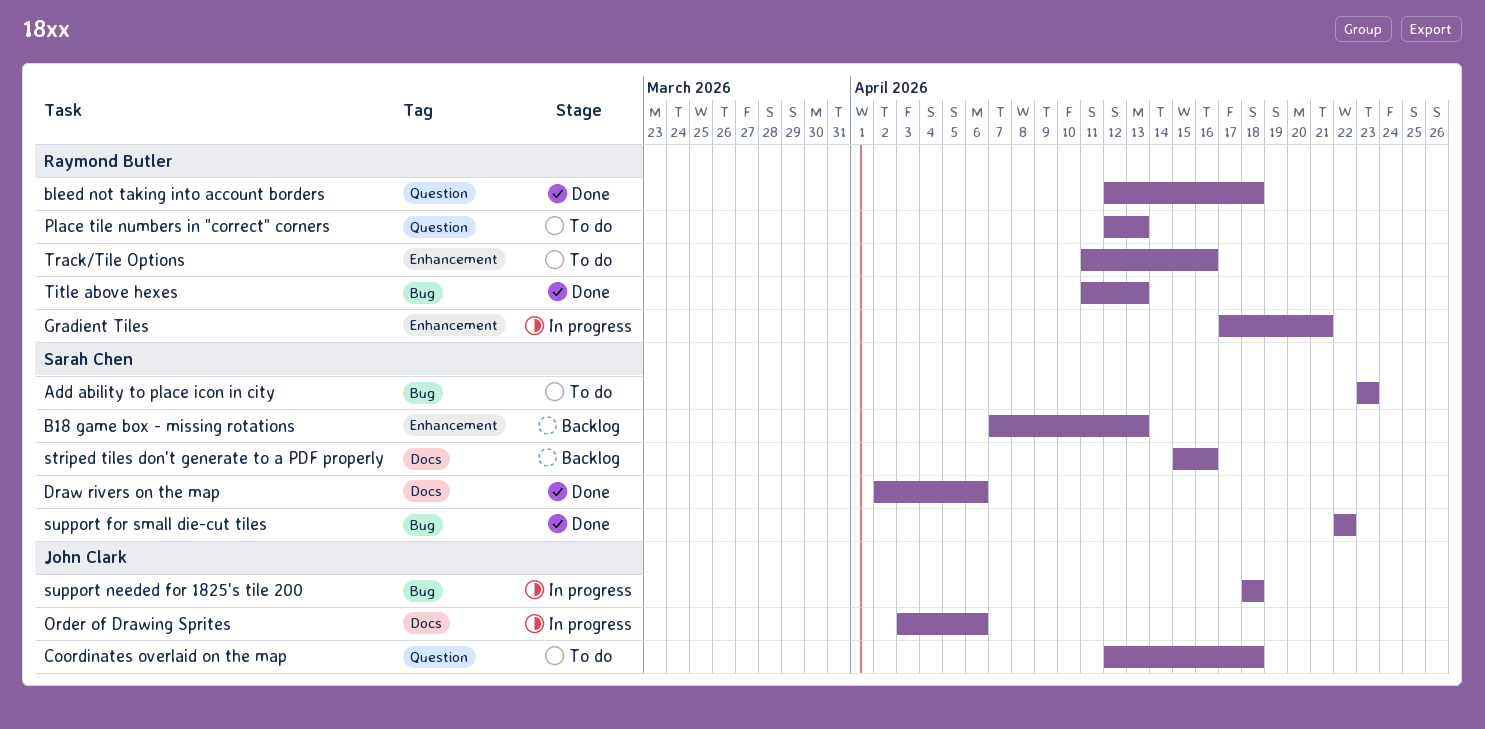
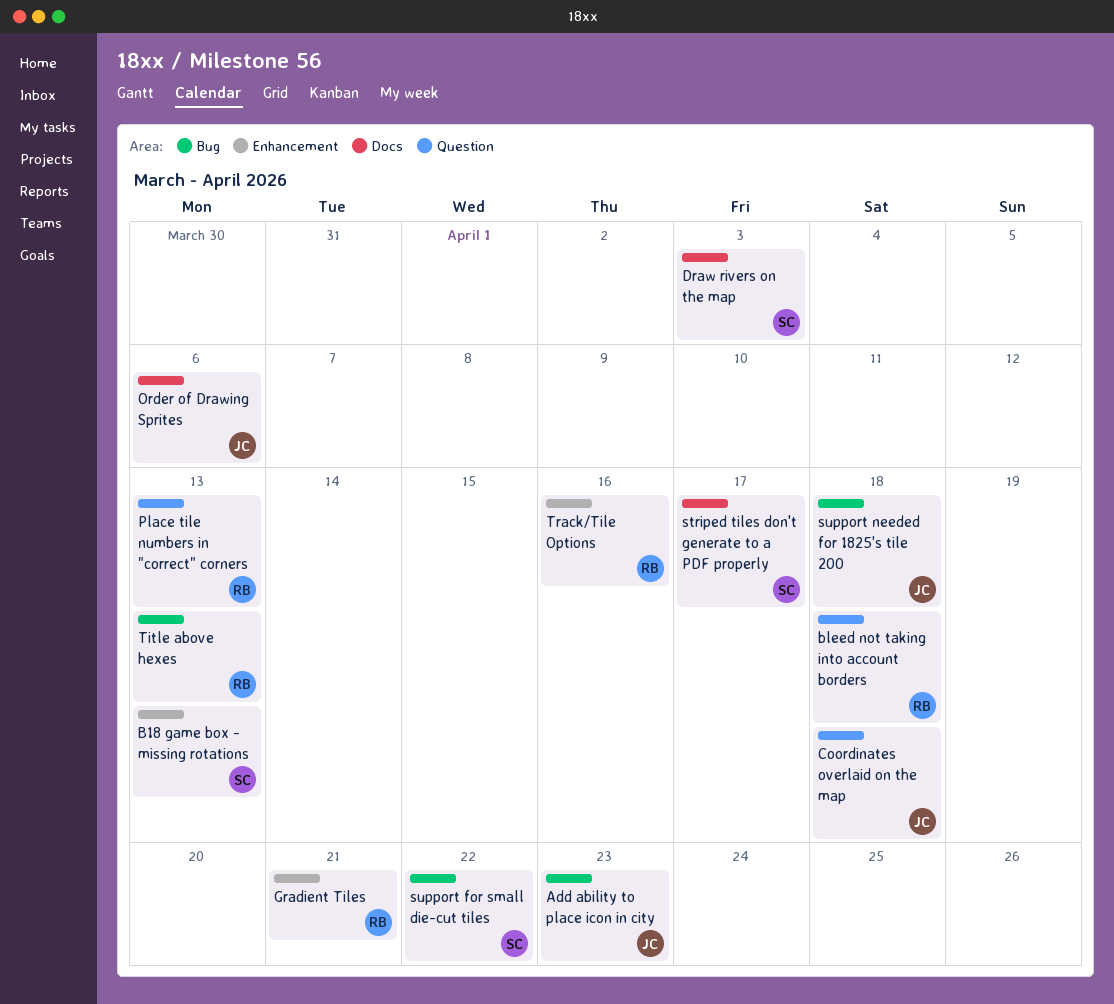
Add ability to place icon in city, owner: Sarah Chen -> John Clark
Draw rivers on the map, due: Apr 6 -> Apr 3
striped tiles don't generate to a PDF properly, due: Apr 16 -> Apr 17

